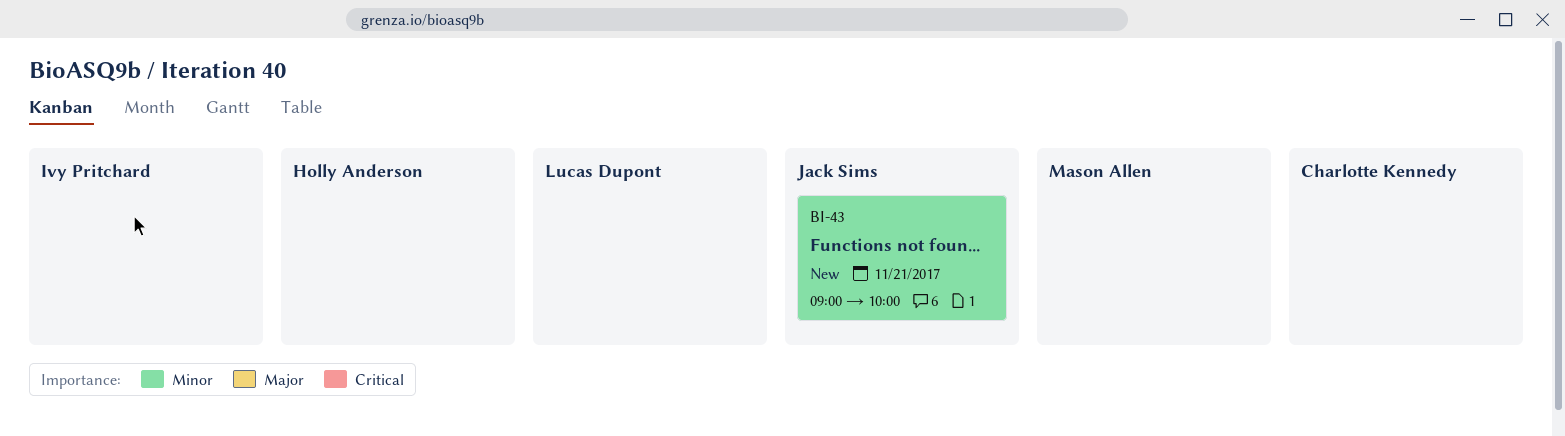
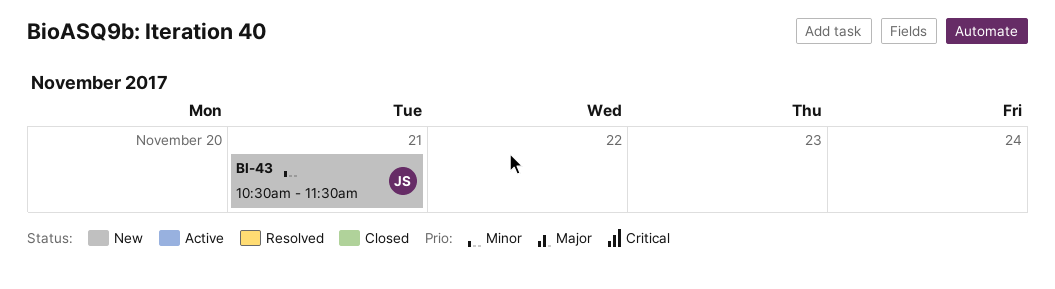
BI-43, begins: 09:00 -> 10:30
BI-43, ends: 10:00 -> 11:30

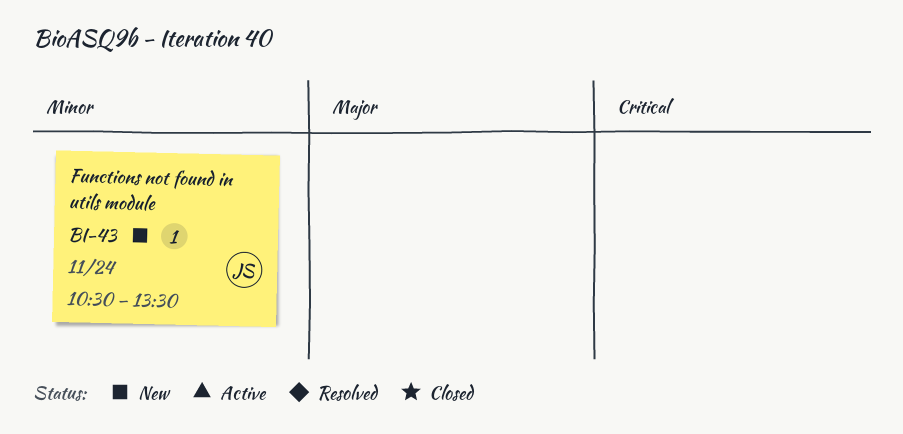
BI-43, day: Nov 21 -> Nov 24
BI-43, ends: 11:30 -> 13:30

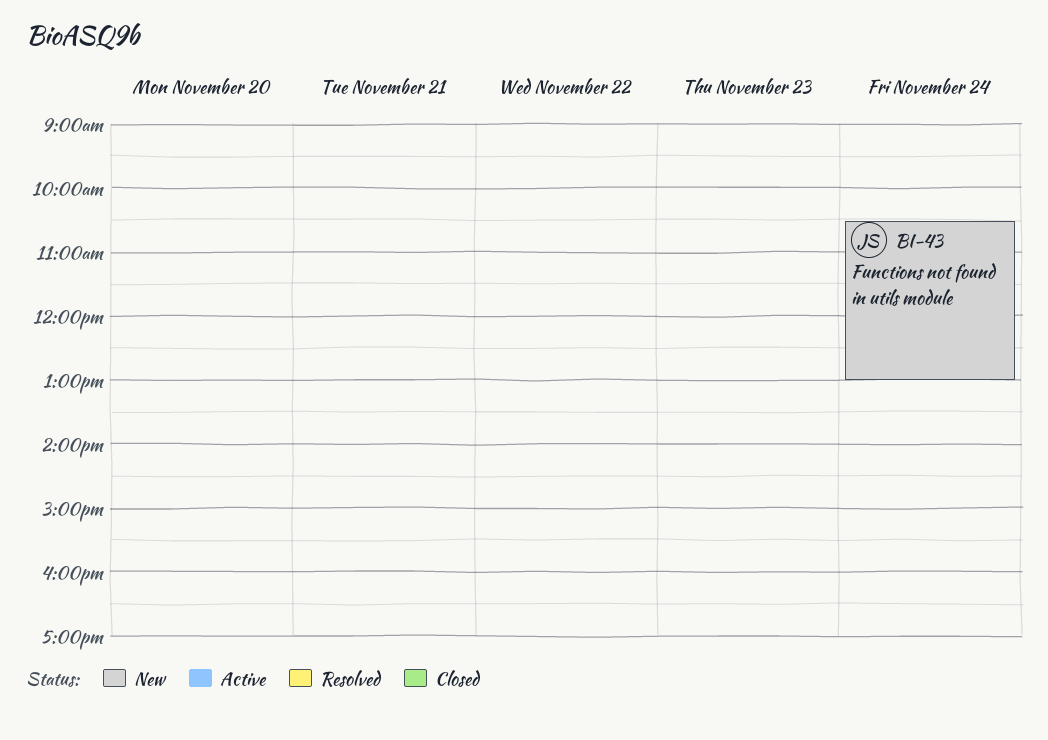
BI-43, ends: 13:30 -> 13:00

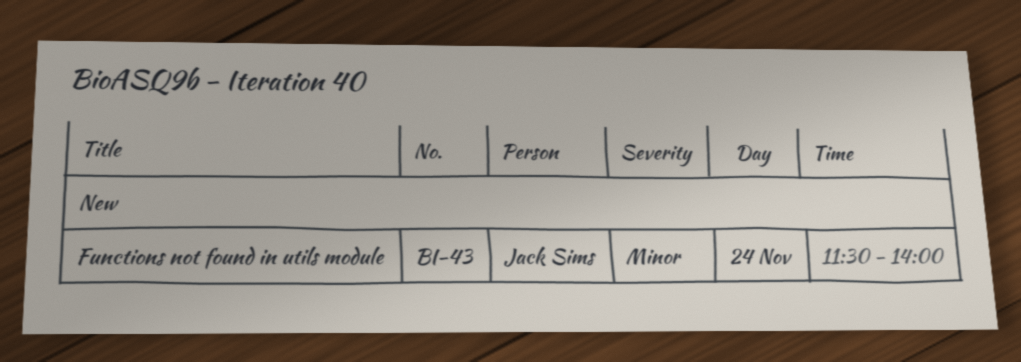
BI-43, begins: 10:30 -> 11:30
BI-43, ends: 13:00 -> 14:00

